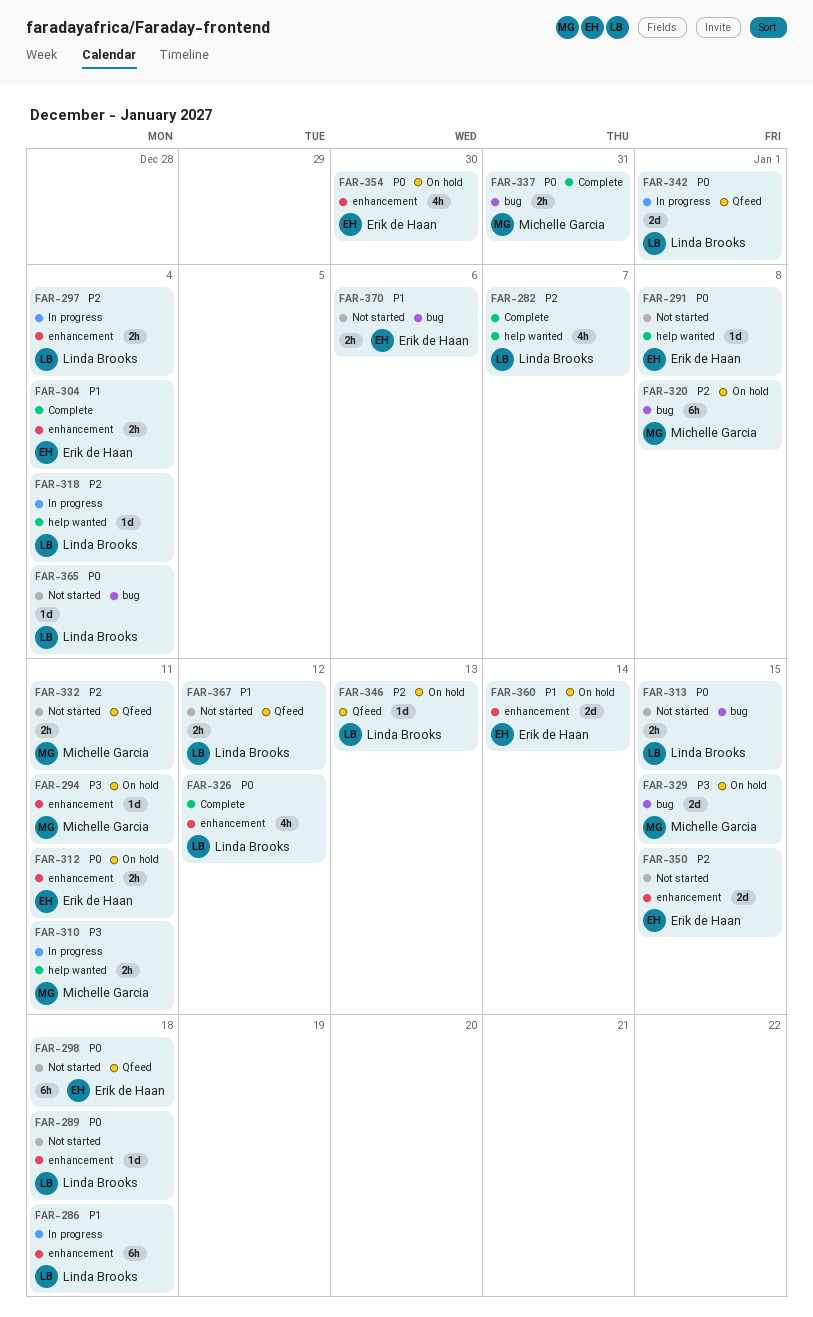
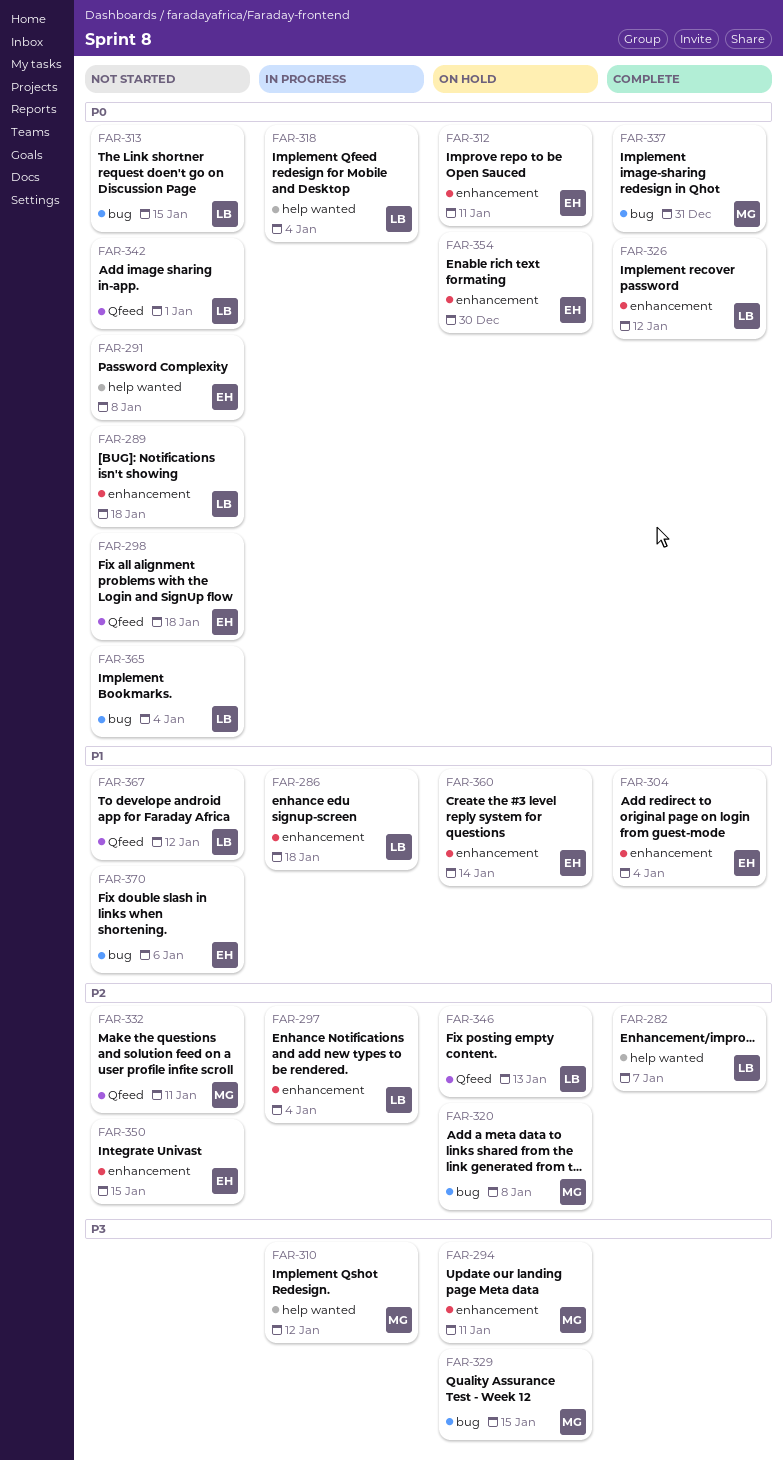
FAR-310, due: Jan 11 -> Jan 12
FAR-318, priority: P2 -> P0
FAR-342, status: In progress -> Not started

